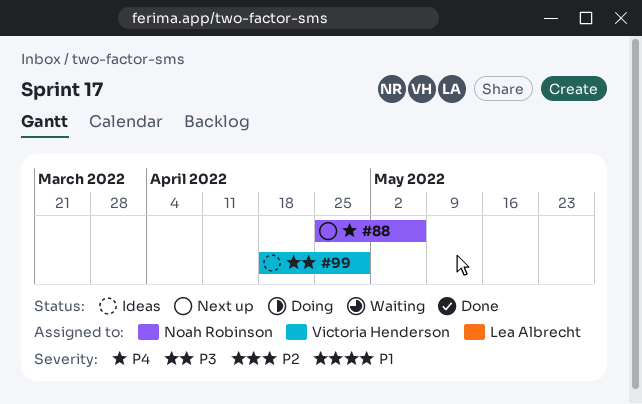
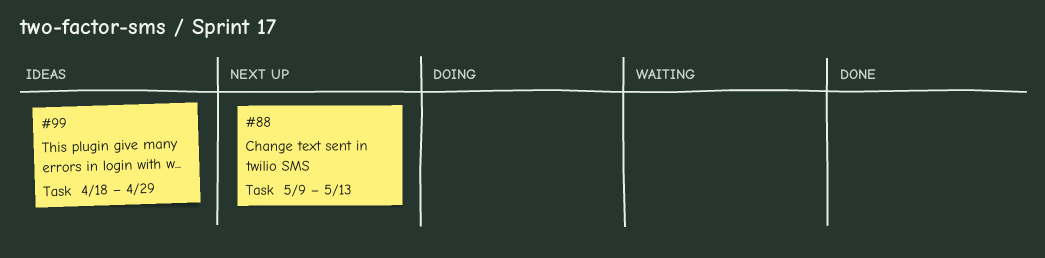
#88, start: Apr 25 -> May 9
#88, due: May 6 -> May 13

